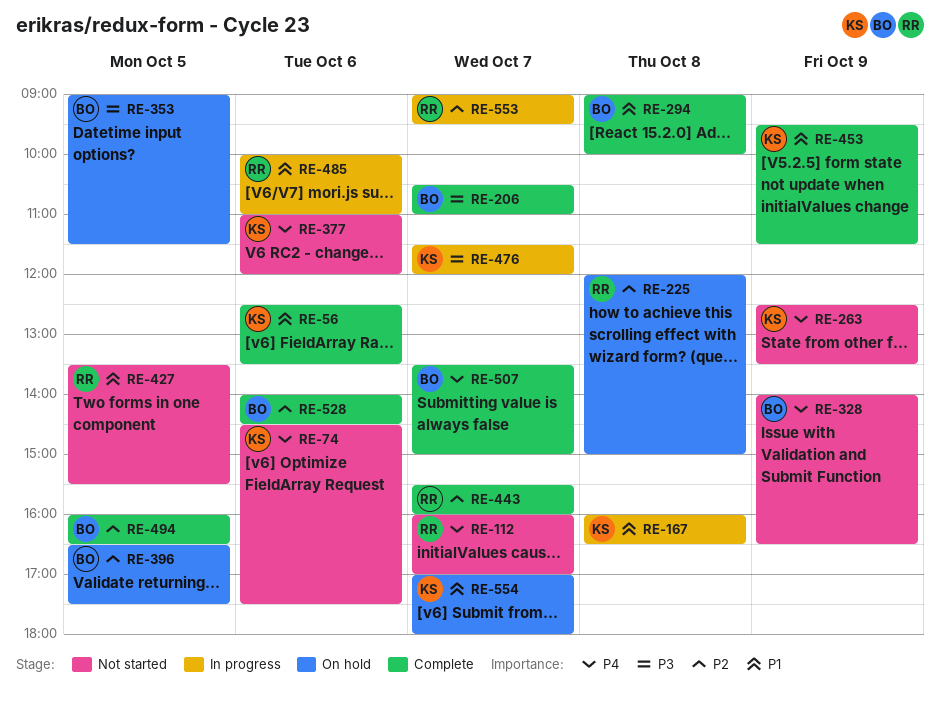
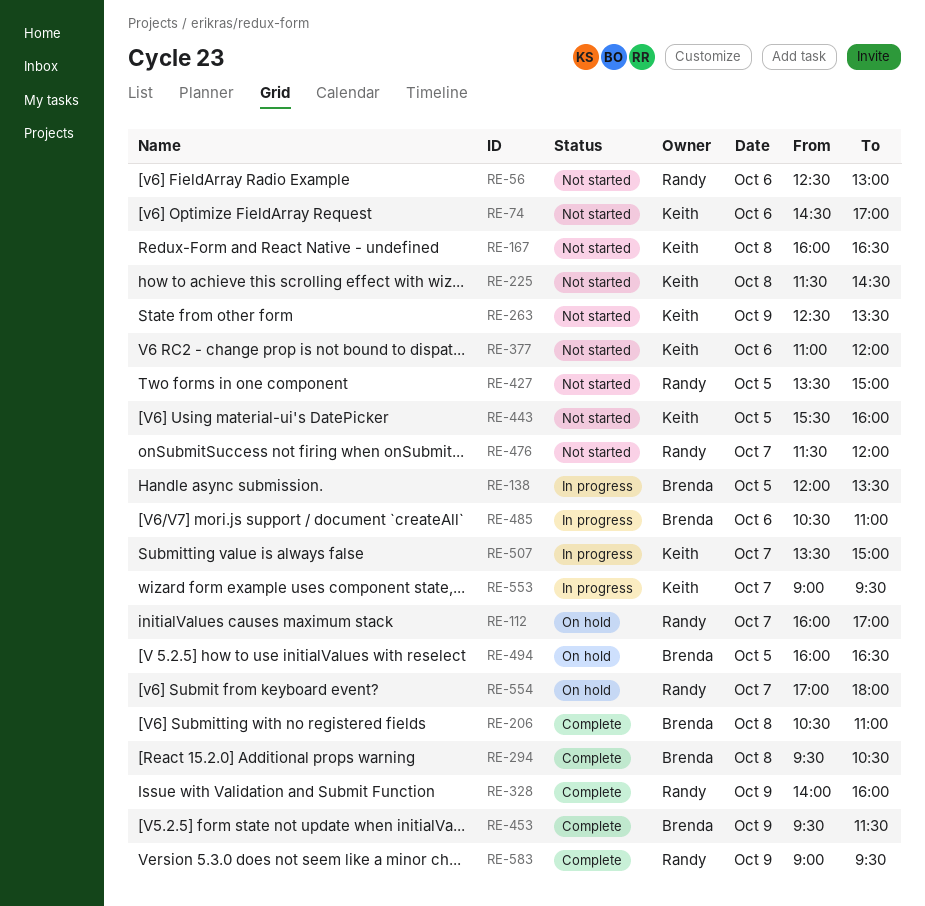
RE-56, status: Complete -> Not started
RE-56, owner: Keith -> Randy
RE-56, ends: 13:30 -> 13:00
RE-74, ends: 17:30 -> 17:00
RE-112, status: Not started -> On hold
RE-138: none -> present
RE-167, status: In progress -> Not started
RE-206, day: Oct 7 -> Oct 8
RE-225, status: On hold -> Not started
RE-225, owner: Randy -> Keith
RE-225, begins: 12:00 -> 11:30
RE-225, ends: 15:00 -> 14:30
RE-294, begins: 09:00 -> 09:30
RE-294, ends: 10:00 -> 10:30
RE-328, status: Not started -> Complete
RE-328, owner: Brenda -> Randy
RE-328, ends: 16:30 -> 16:00
RE-353: present -> none
RE-396: present -> none
RE-427, ends: 15:30 -> 15:00
RE-443, status: Complete -> Not started
RE-443, owner: Randy -> Keith
RE-443, day: Oct 7 -> Oct 5
RE-453, owner: Keith -> Brenda
RE-476, status: In progress -> Not started
RE-476, owner: Keith -> Randy
RE-485, owner: Randy -> Brenda
RE-485, begins: 10:00 -> 10:30
RE-494, status: Complete -> On hold
RE-507, status: Complete -> In progress
RE-507, owner: Brenda -> Keith
RE-528: present -> none
RE-553, owner: Randy -> Keith
RE-554, owner: Keith -> Randy
RE-583: none -> present

